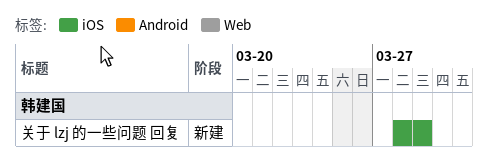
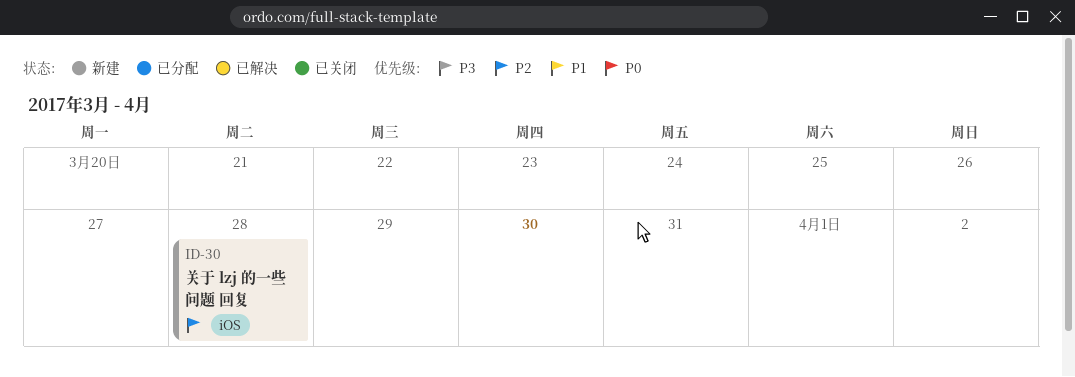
关于 lzj 的一些问题 回复, due: Mar 29 -> Mar 28

